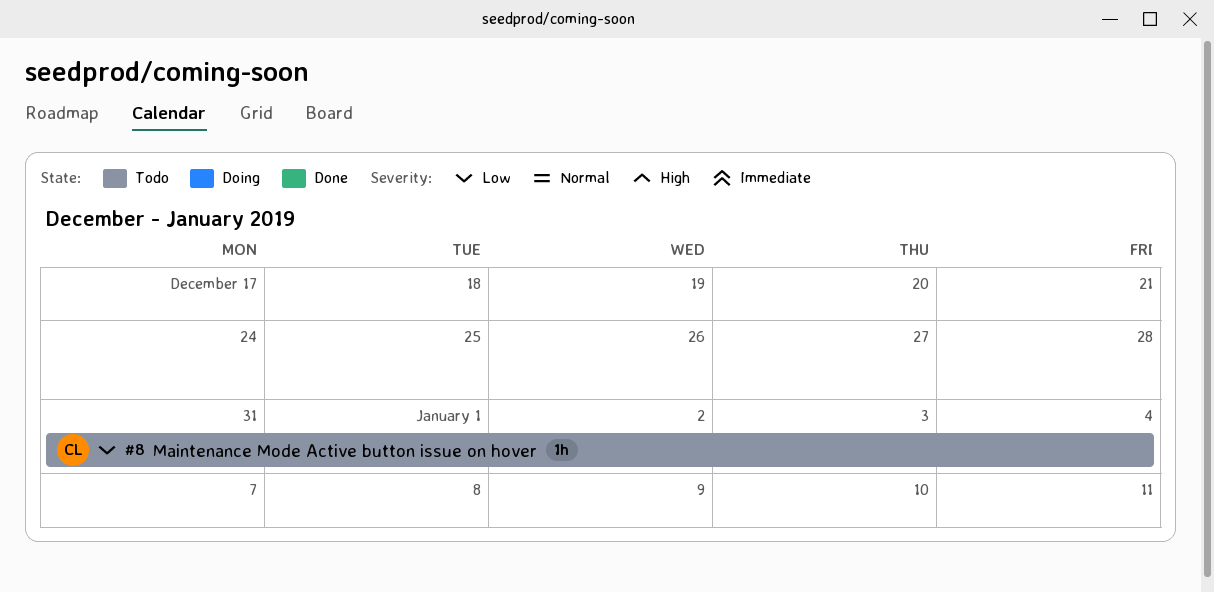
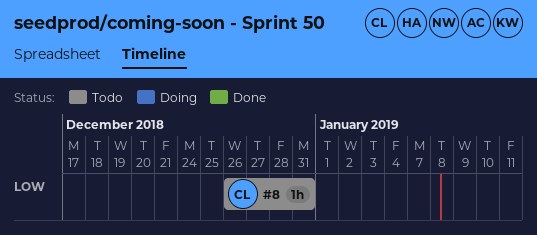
#8, start: Dec 31 -> Dec 26
#8, due: Jan 4 -> Dec 31

